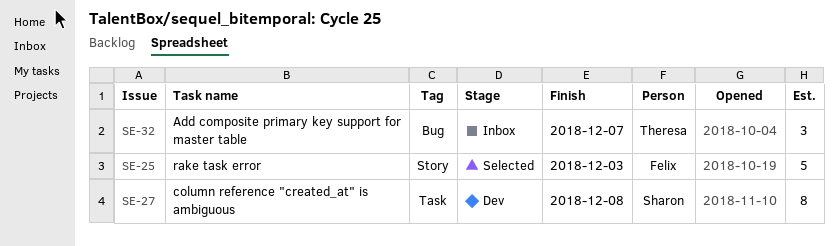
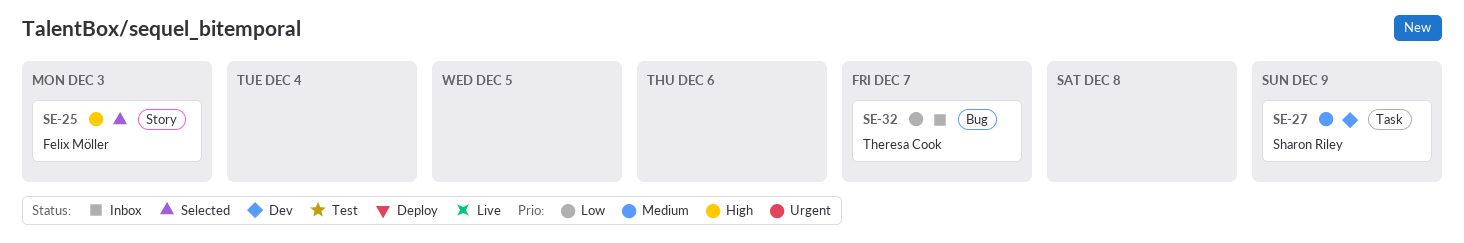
SE-27, due: Dec 8 -> Dec 9

